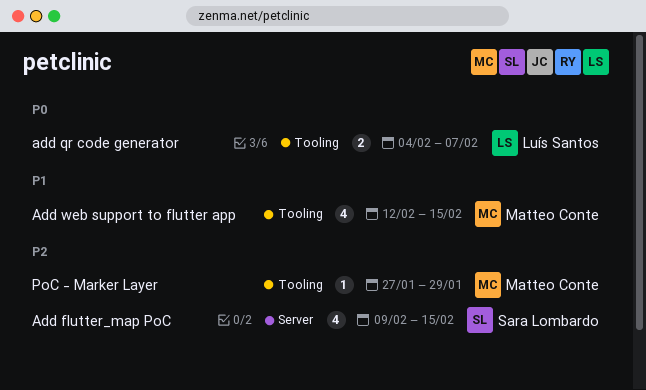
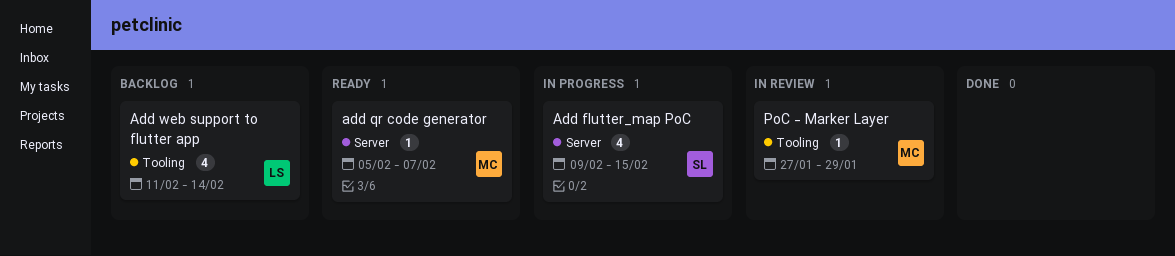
add qr code generator, owner: Luís Santos -> Matteo Conte
add qr code generator, label: Tooling -> Server
add qr code generator, estimate: 2 -> 1
add qr code generator, start: Feb 4 -> Feb 5
Add web support to flutter app, owner: Matteo Conte -> Luís Santos
Add web support to flutter app, start: Feb 12 -> Feb 11
Add web support to flutter app, due: Feb 15 -> Feb 14

